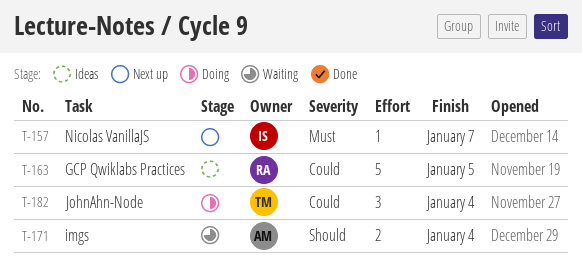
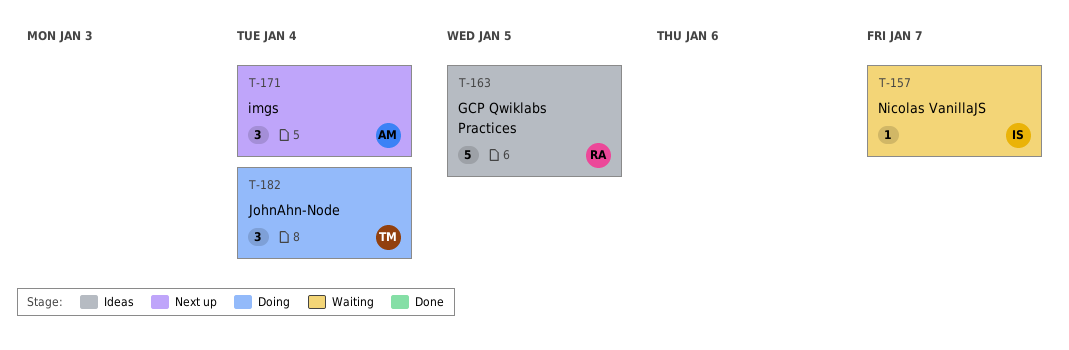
T-157, status: Next up -> Waiting
T-171, status: Waiting -> Next up
T-171, estimate: 2 -> 3

